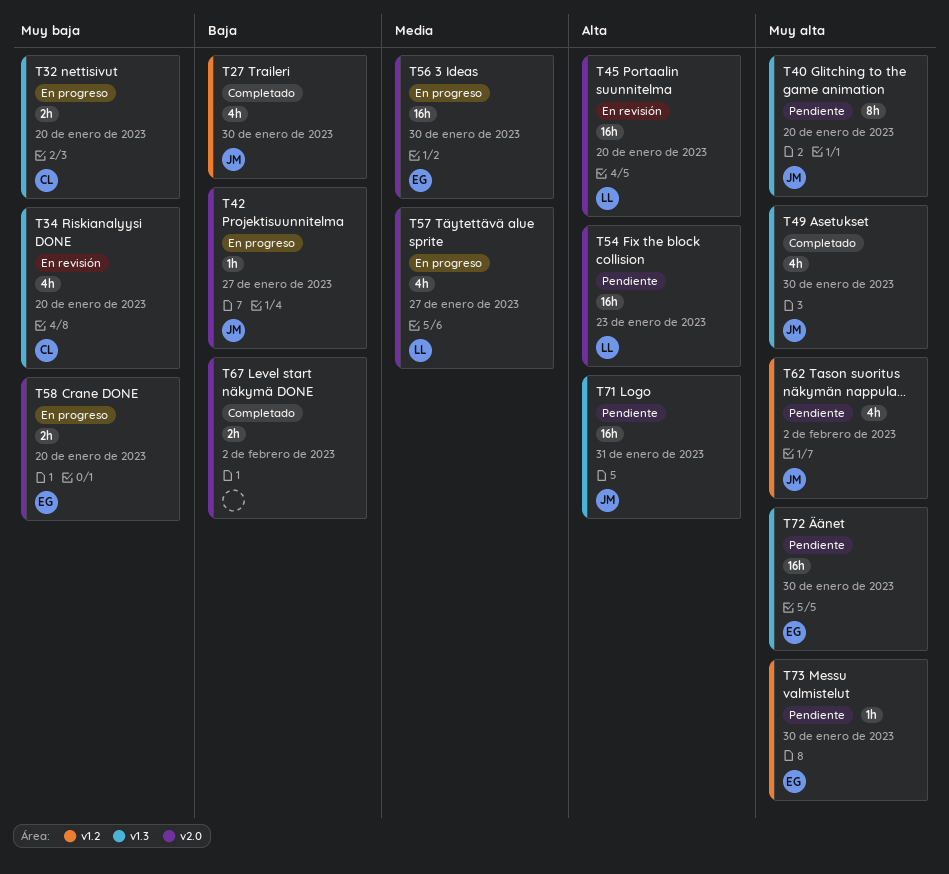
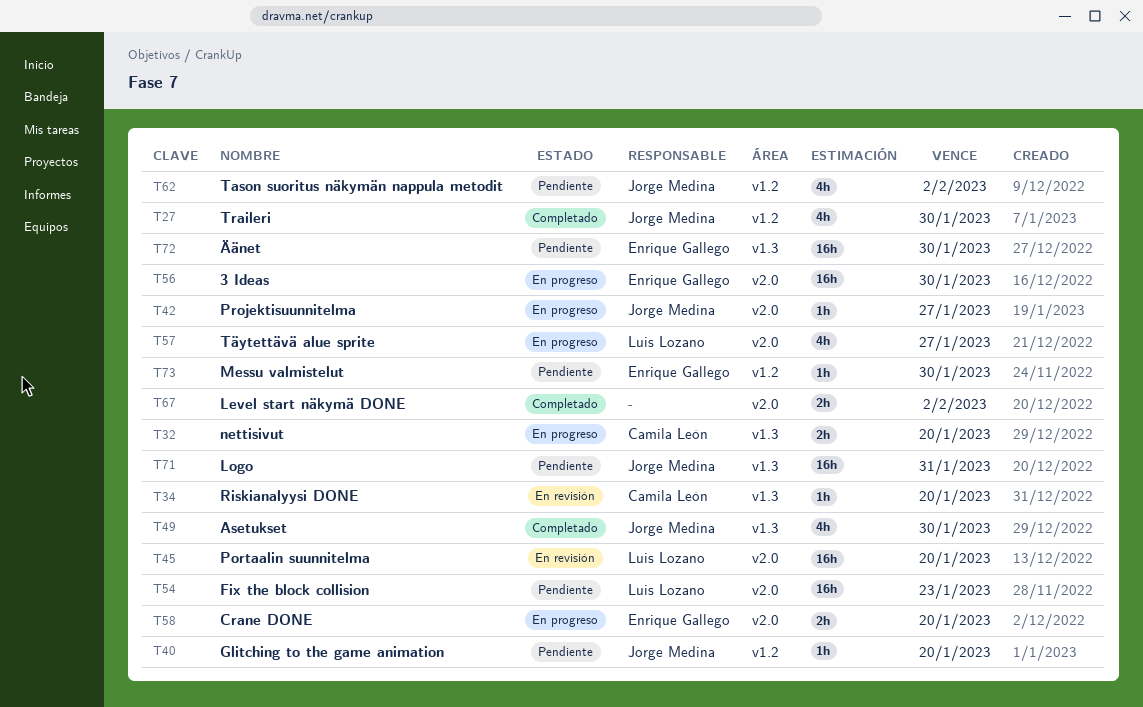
T34, estimate: 4h -> 1h
T40, label: v1.3 -> v1.2
T40, estimate: 8h -> 1h

